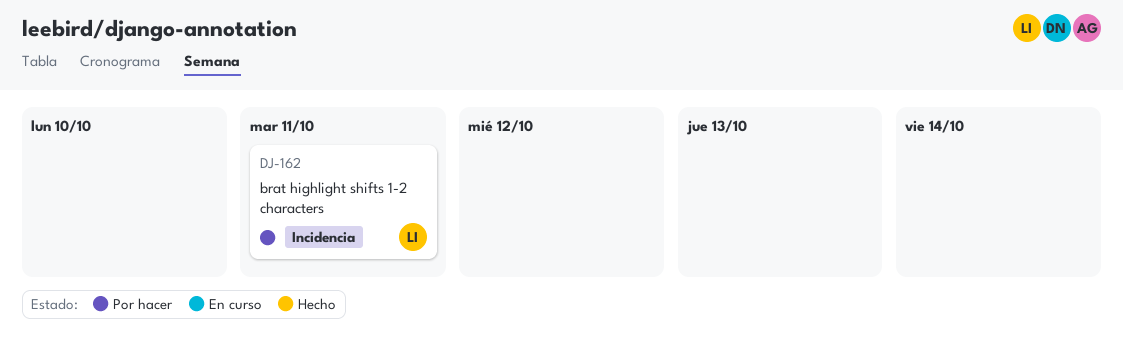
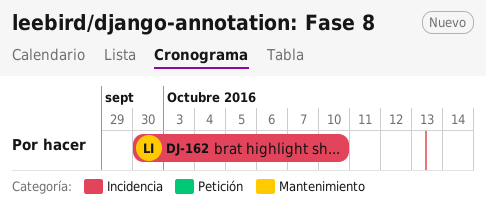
DJ-162, due: Oct 11 -> Oct 10

